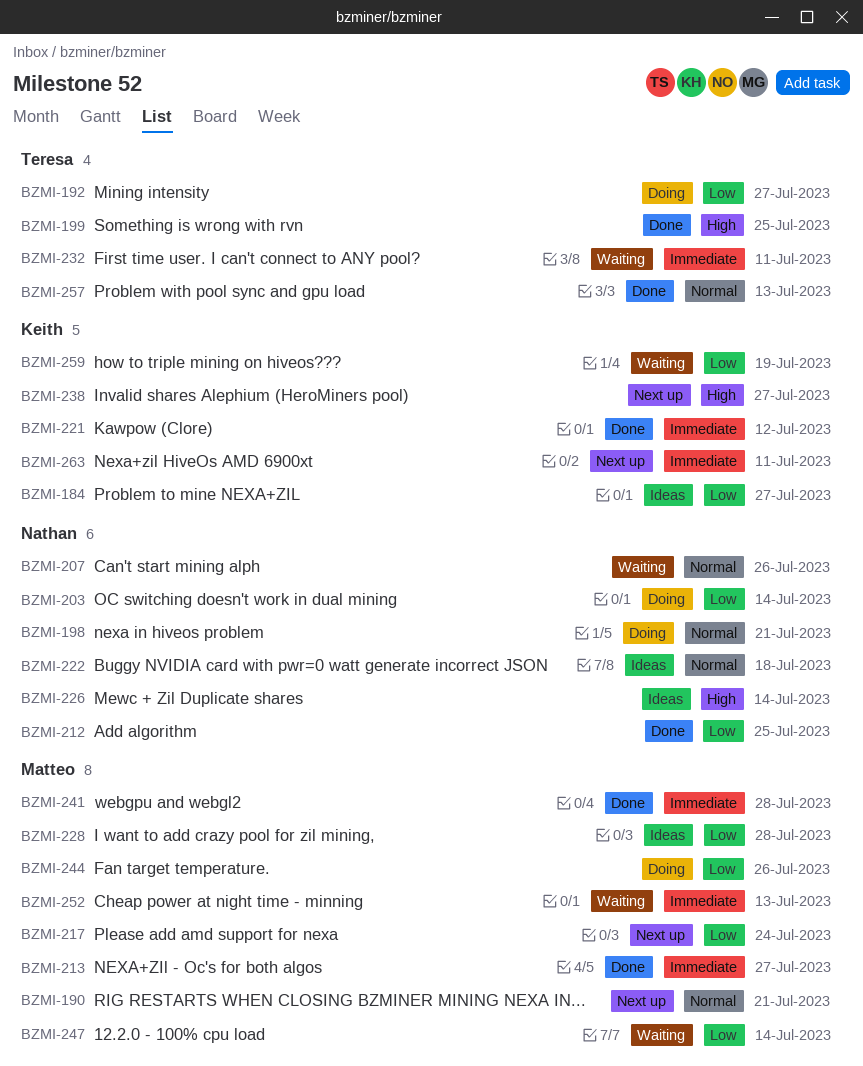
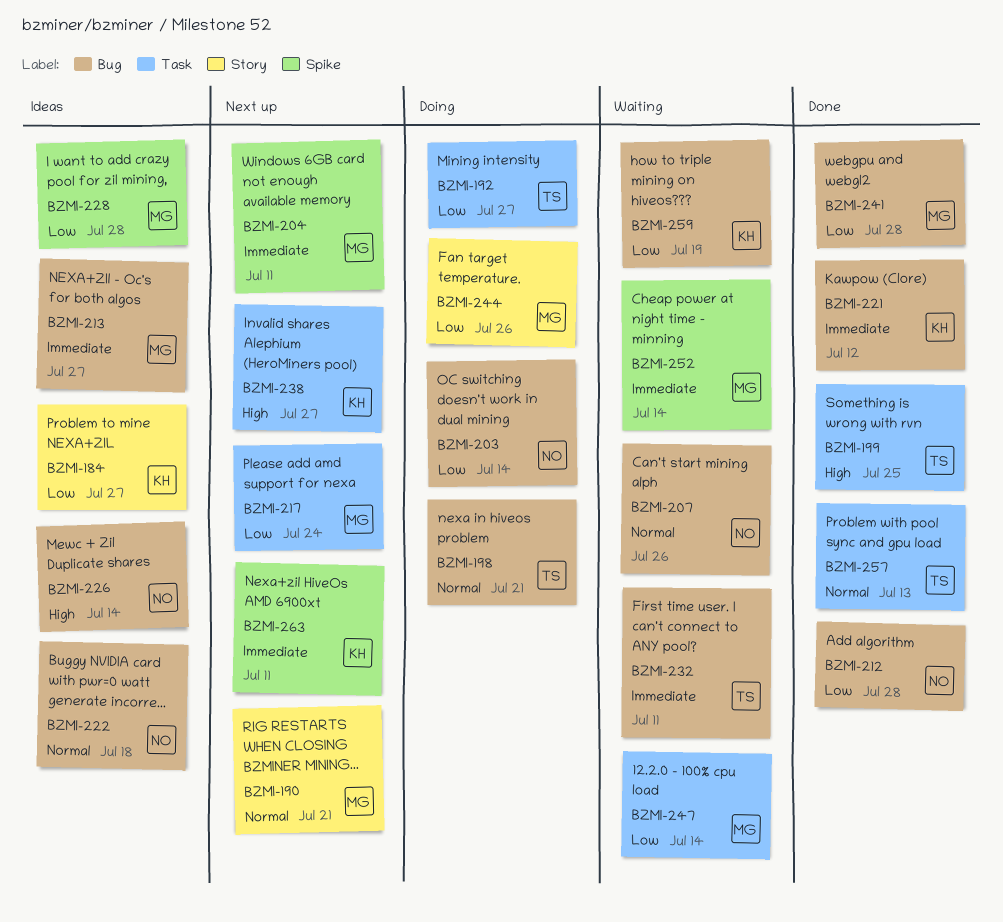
BZMI-198, owner: Nathan -> Teresa
BZMI-204: none -> present
BZMI-212, due: Jul 25 -> Jul 28
BZMI-213, status: Done -> Ideas
BZMI-241, priority: Immediate -> Low
BZMI-252, due: Jul 13 -> Jul 14

